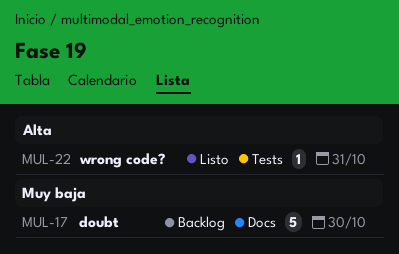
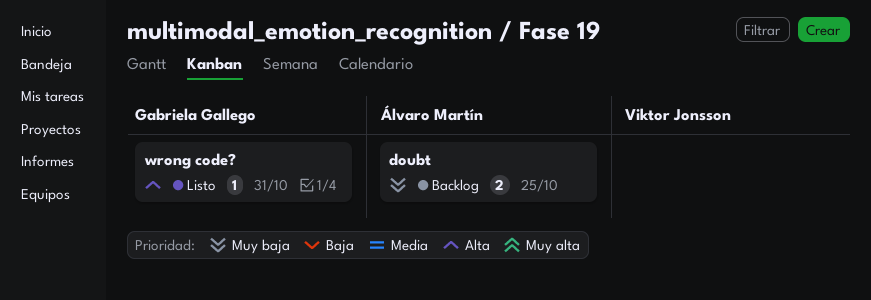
doubt, estimate: 5 -> 2
doubt, due: Oct 30 -> Oct 25

